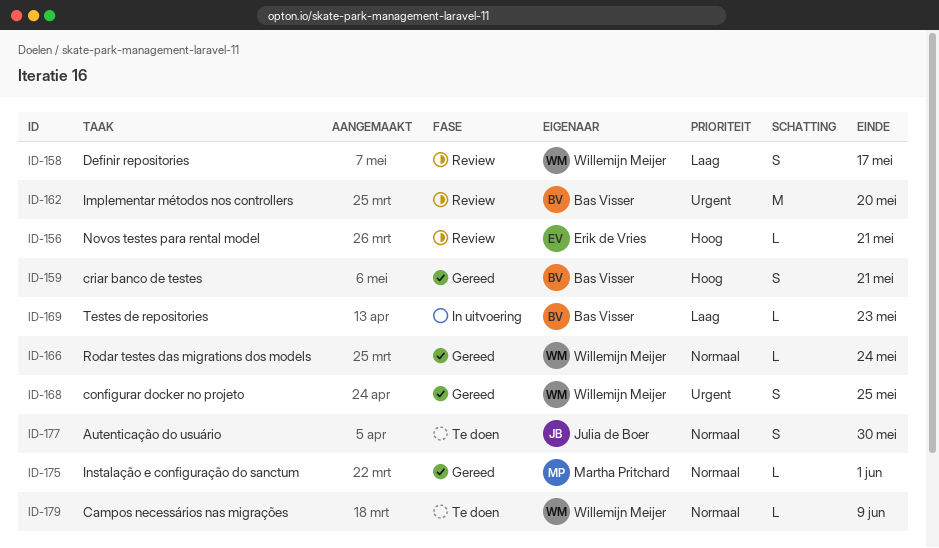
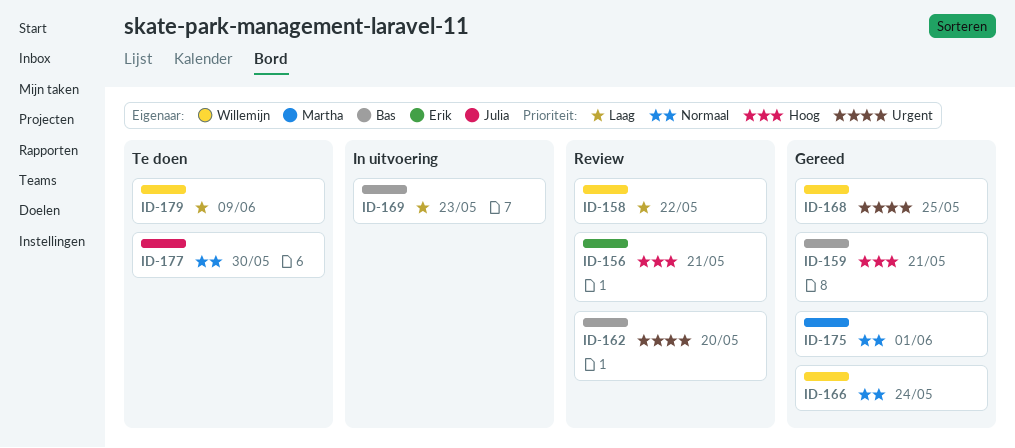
ID-158, due: May 17 -> May 22
ID-179, priority: Normaal -> Laag

